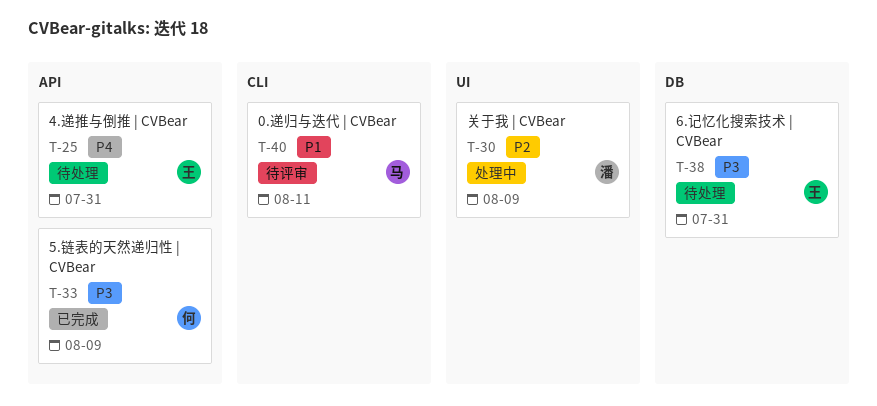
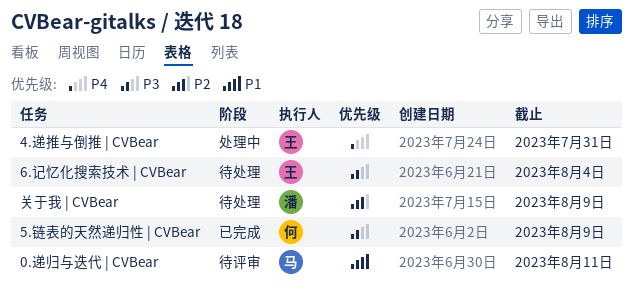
4.递推与倒推 | CVBear, status: 待处理 -> 处理中
6.记忆化搜索技术 | CVBear, due: Jul 31 -> Aug 4
关于我 | CVBear, status: 处理中 -> 待处理

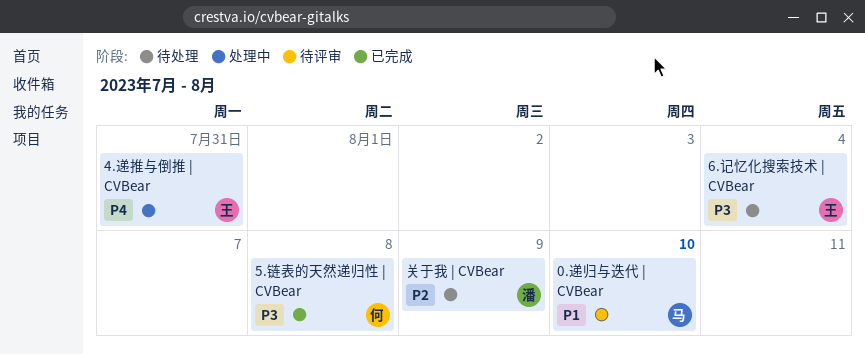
0.递归与迭代 | CVBear, due: Aug 11 -> Aug 10
5.链表的天然递归性 | CVBear, due: Aug 9 -> Aug 8

